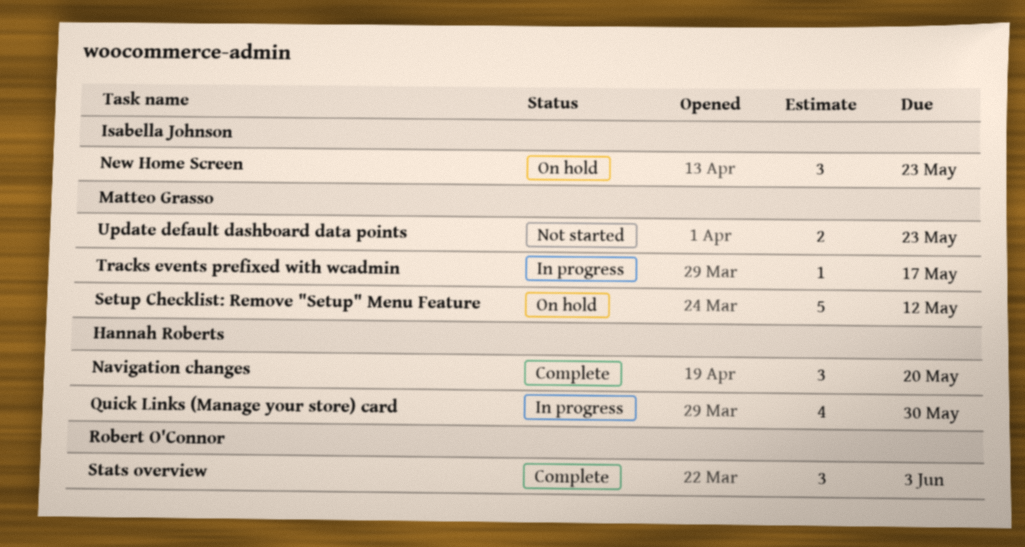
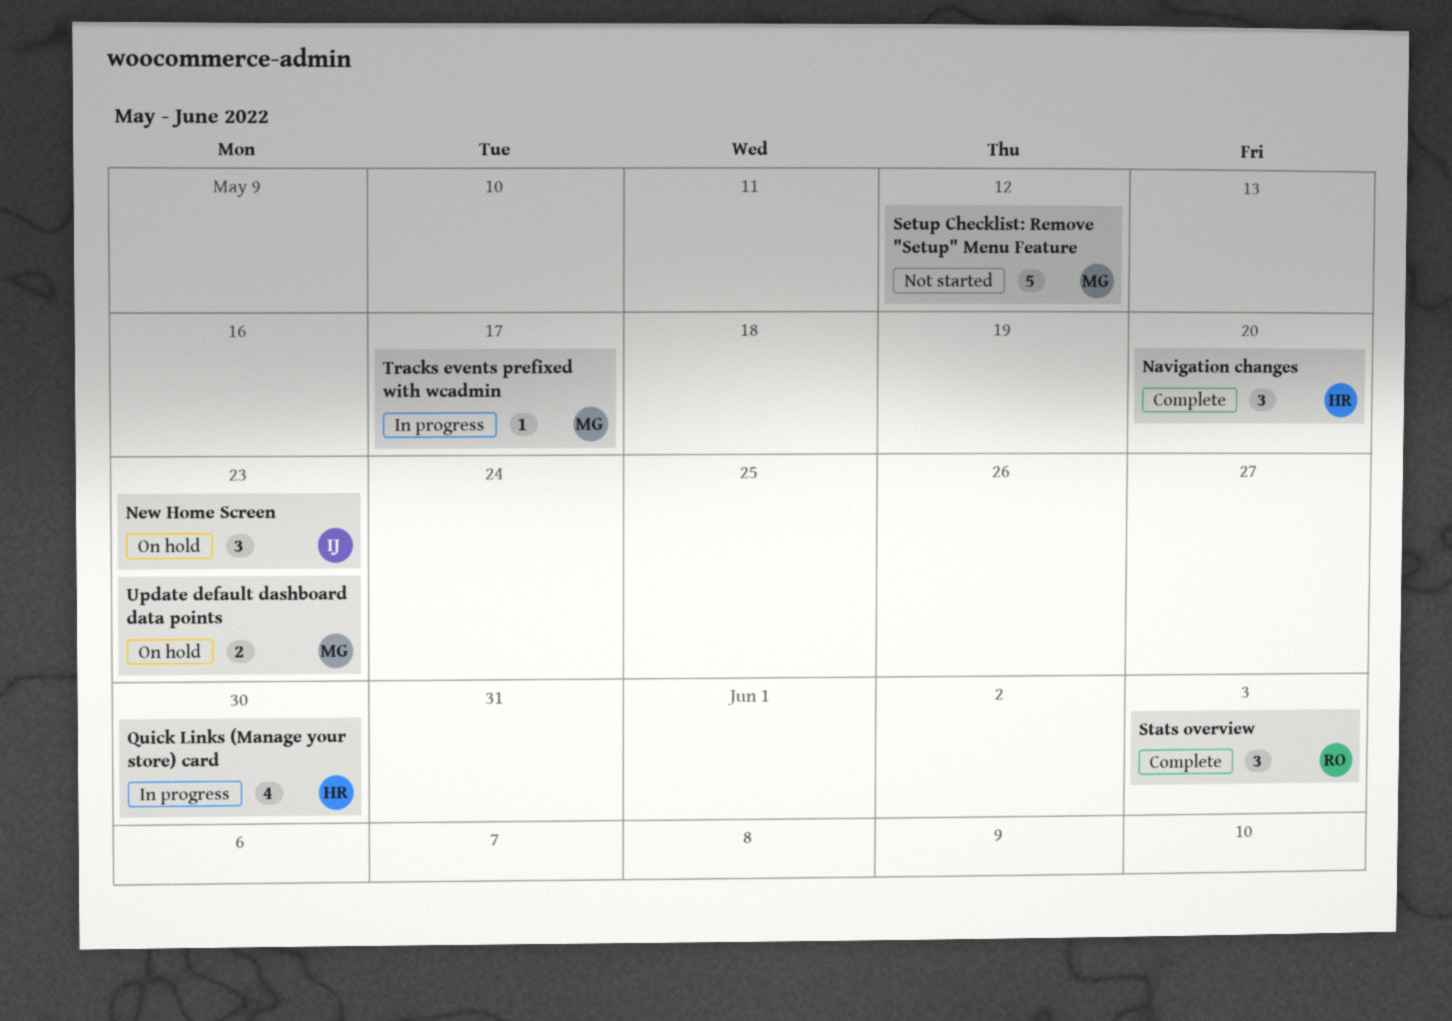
Setup Checklist: Remove "Setup" Menu Feature, status: On hold -> Not started
Update default dashboard data points, status: Not started -> On hold

